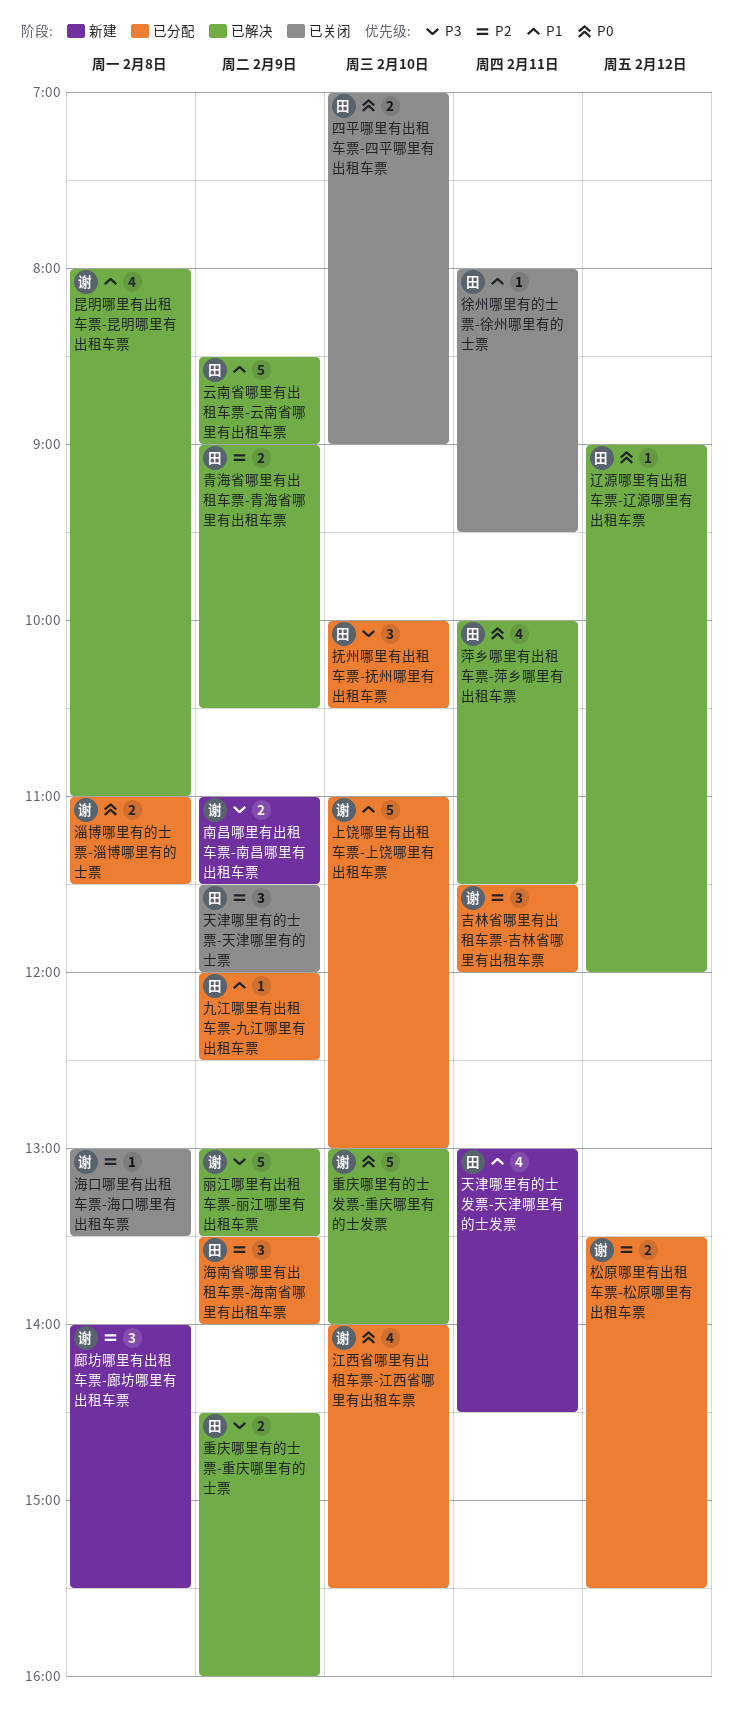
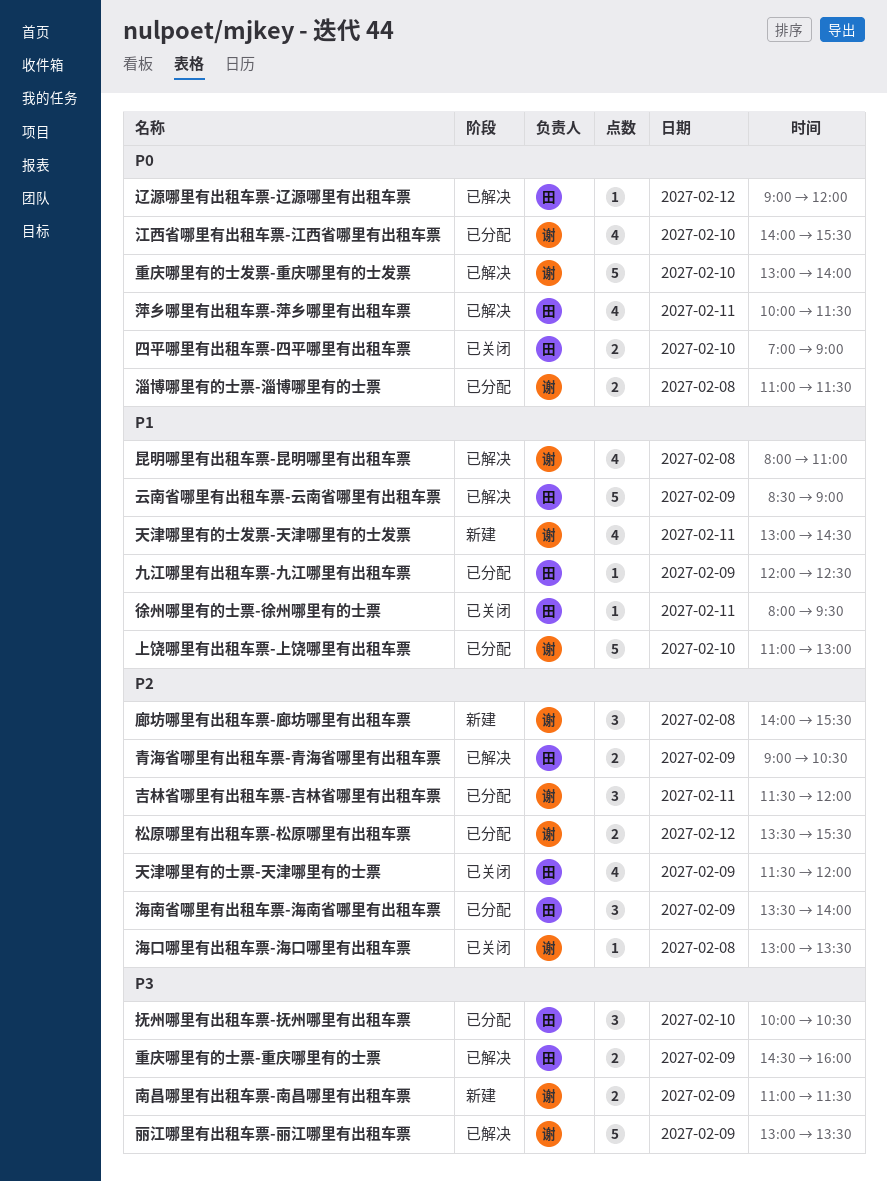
天津哪里有的士发票-天津哪里有的士发票, owner: 田 -> 谢
天津哪里有的士票-天津哪里有的士票, estimate: 3 -> 4

